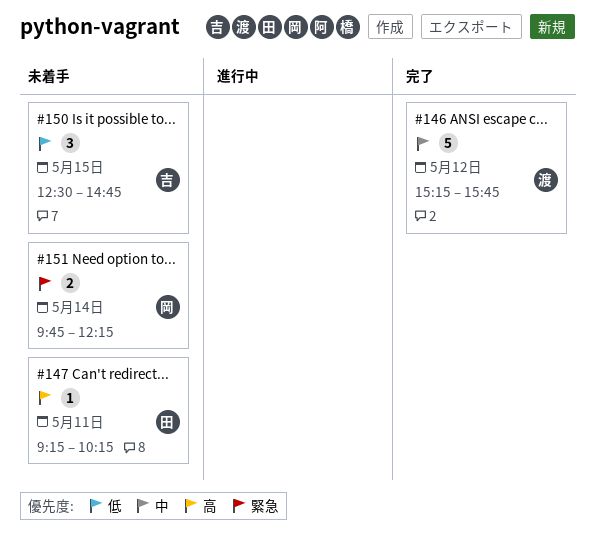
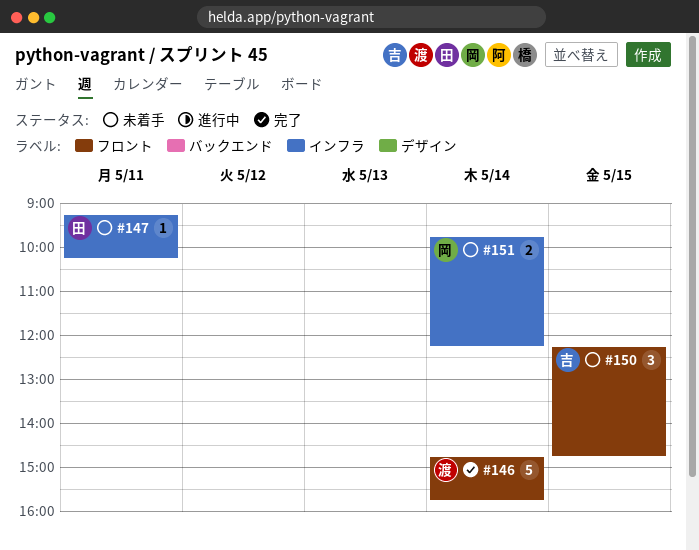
#146, day: May 12 -> May 14
#146, begins: 15:15 -> 14:45
#150, begins: 12:30 -> 12:15

